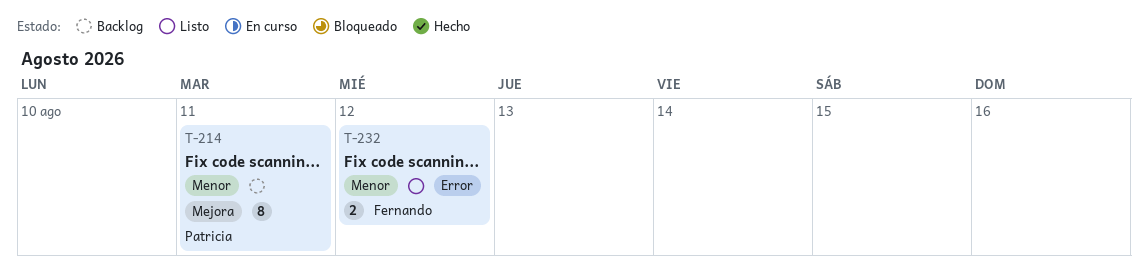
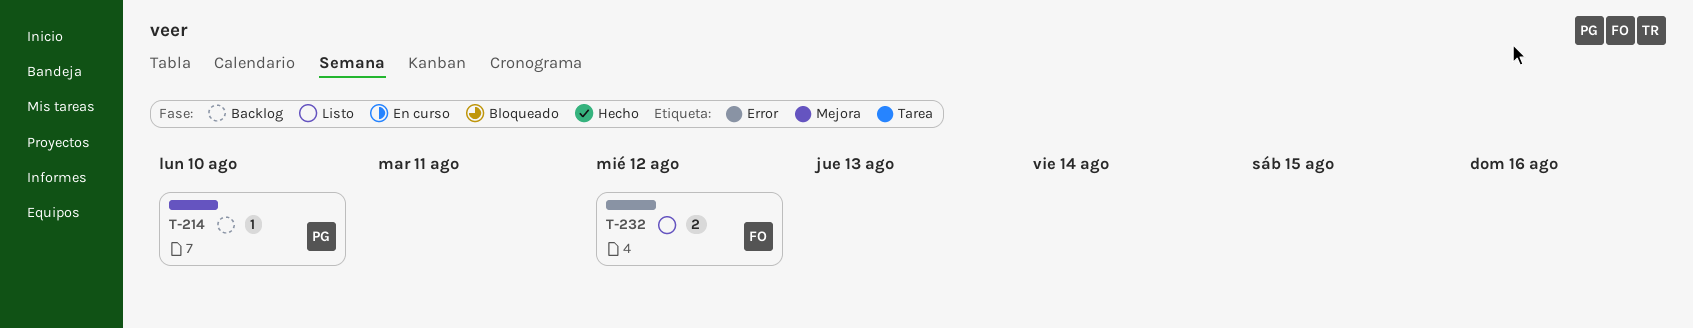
T-214, estimate: 8 -> 1
T-214, due: Aug 11 -> Aug 10

